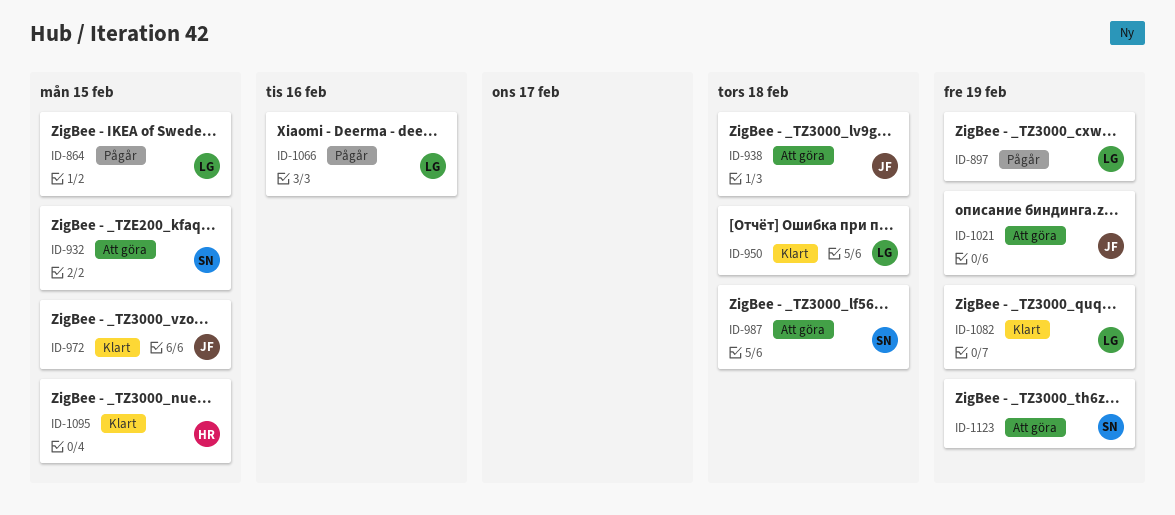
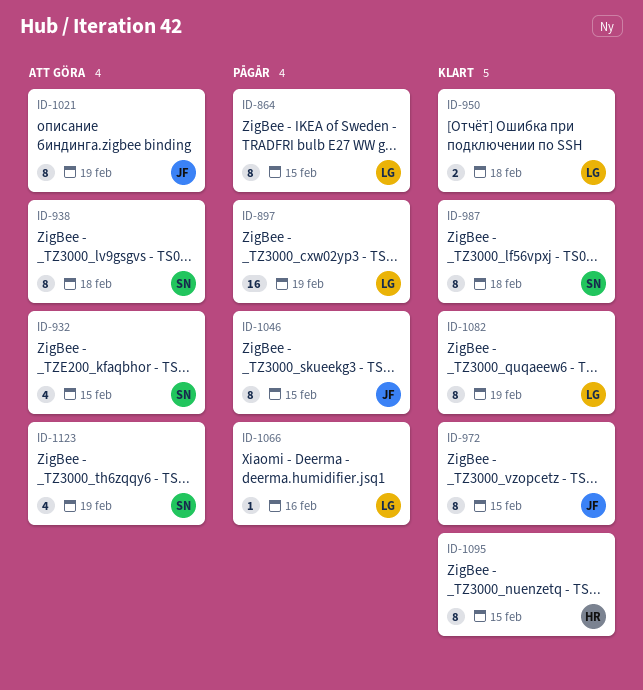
ID-938, owner: JF -> SN
ID-987, status: Att göra -> Klart
ID-1046: none -> present

